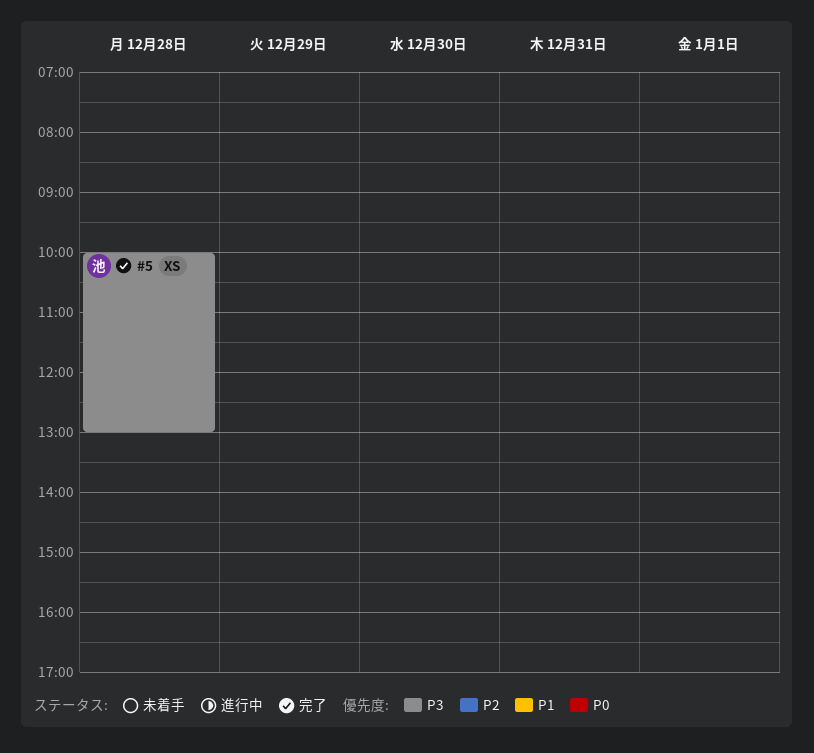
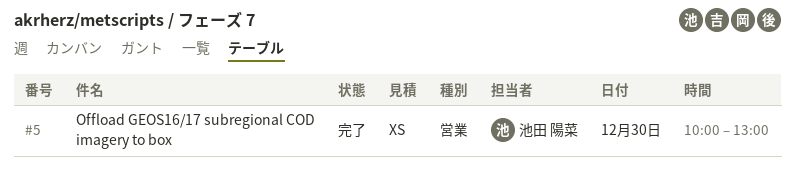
#5, day: Dec 28 -> Dec 30

